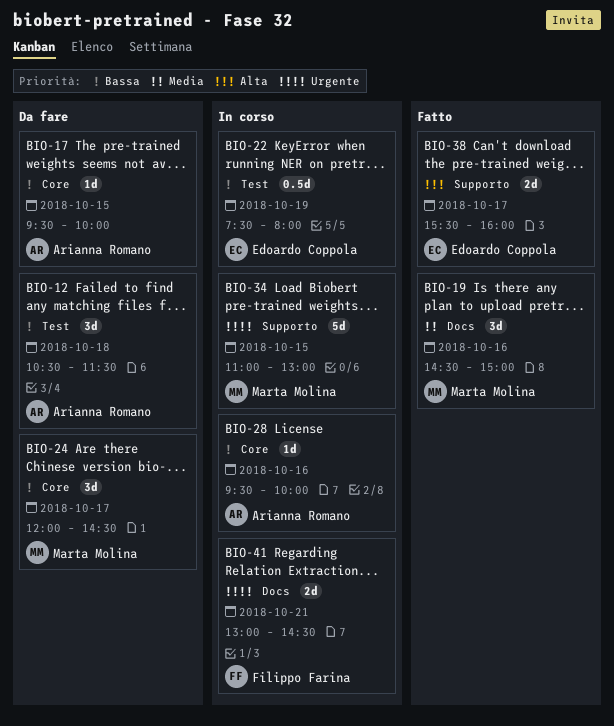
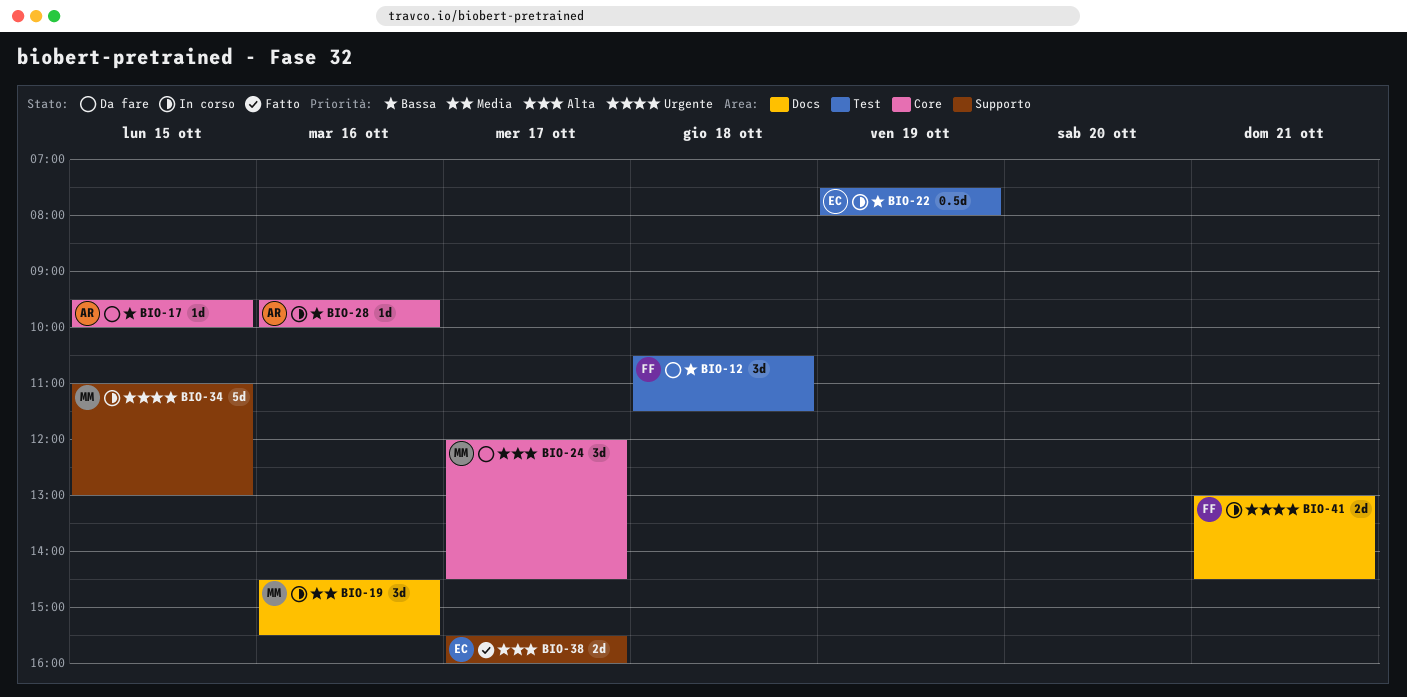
BIO-12, owner: Arianna Romano -> Filippo Farina
BIO-19, status: Fatto -> In corso
BIO-19, ends: 15:00 -> 15:30
BIO-24, priority: Bassa -> Alta

